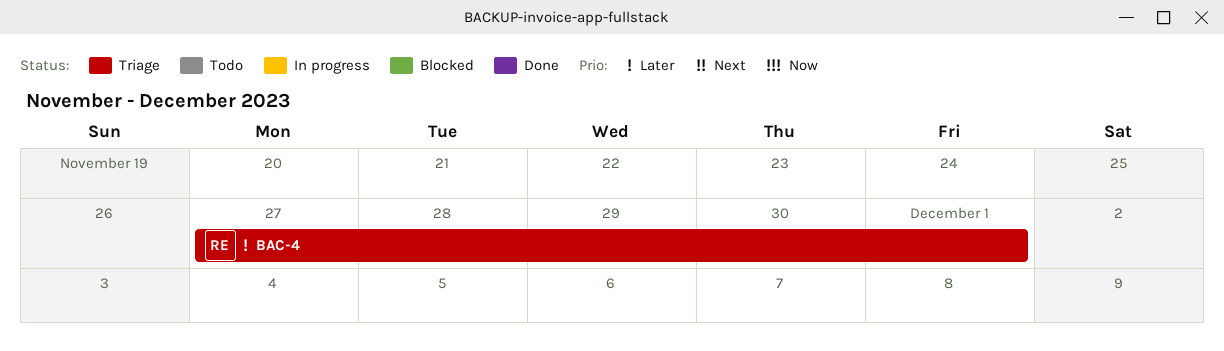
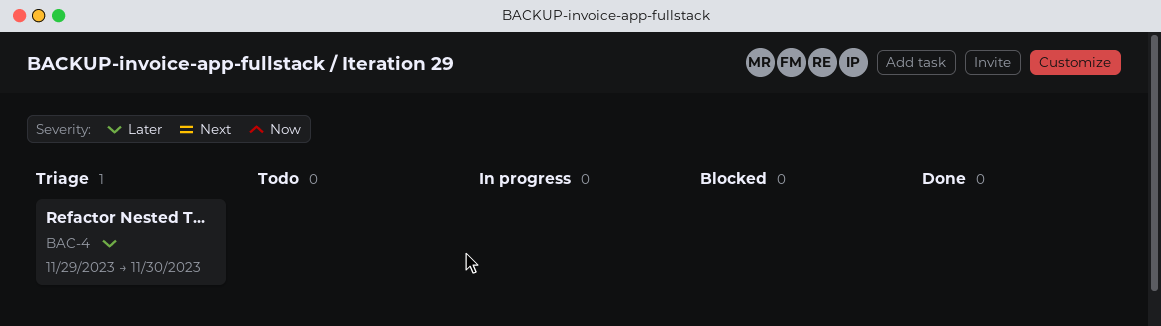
BAC-4, start: Nov 27 -> Nov 29
BAC-4, due: Dec 1 -> Nov 30

